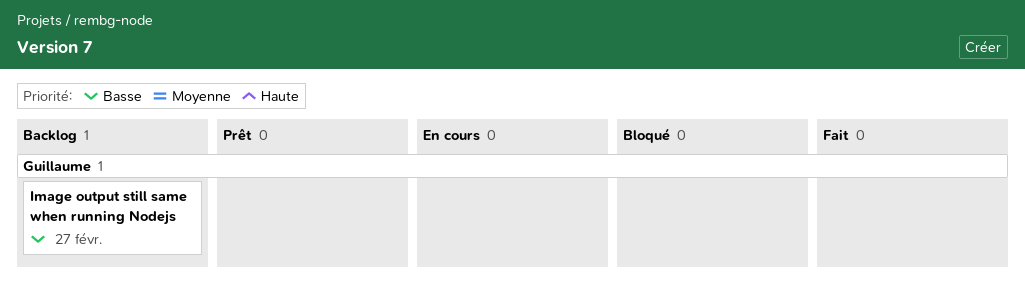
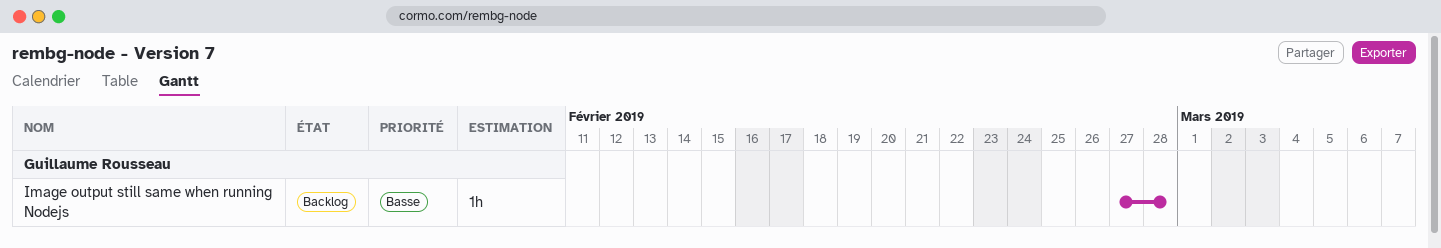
Image output still same when running Nodejs, due: Feb 27 -> Feb 28

